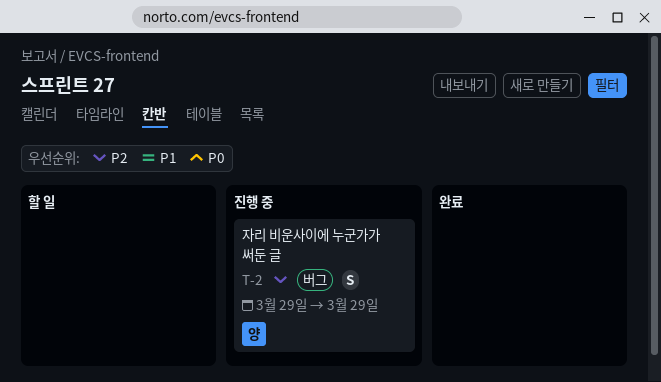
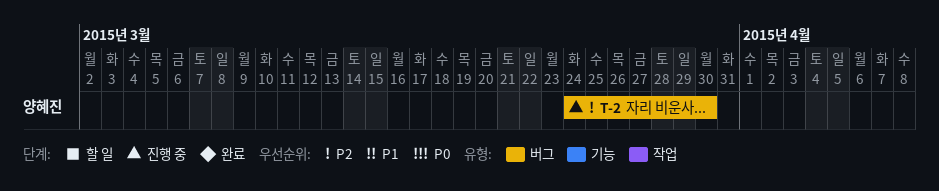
T-2, start: Mar 29 -> Mar 24
T-2, due: Mar 29 -> Mar 30

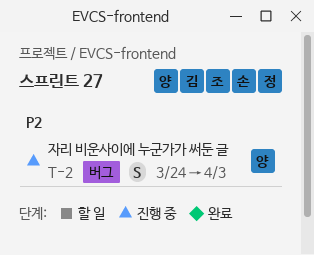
T-2, due: Mar 30 -> Apr 3

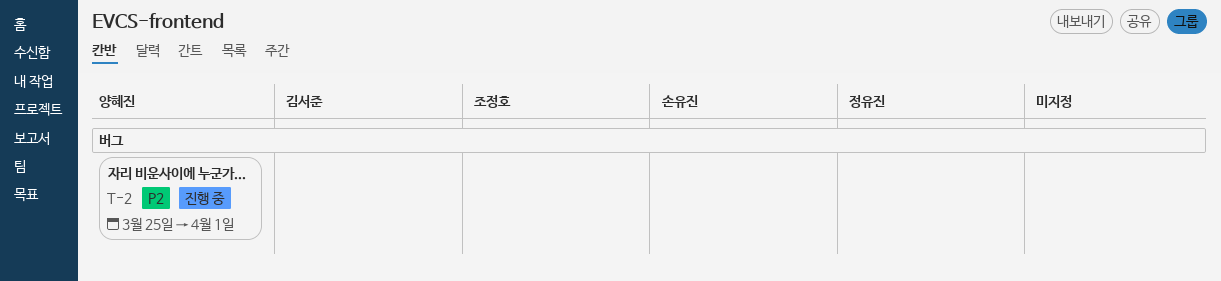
T-2, start: Mar 24 -> Mar 25
T-2, due: Apr 3 -> Apr 1

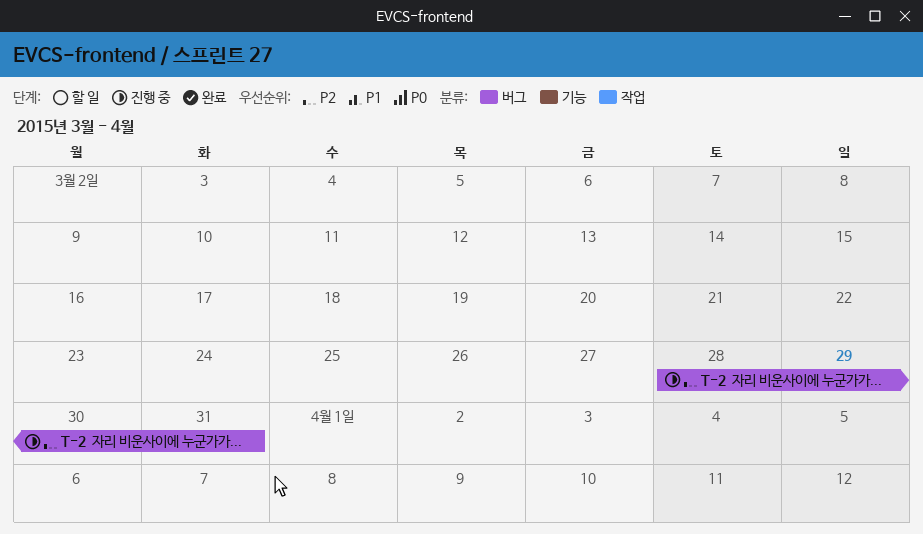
T-2, start: Mar 25 -> Mar 28
T-2, due: Apr 1 -> Mar 31

